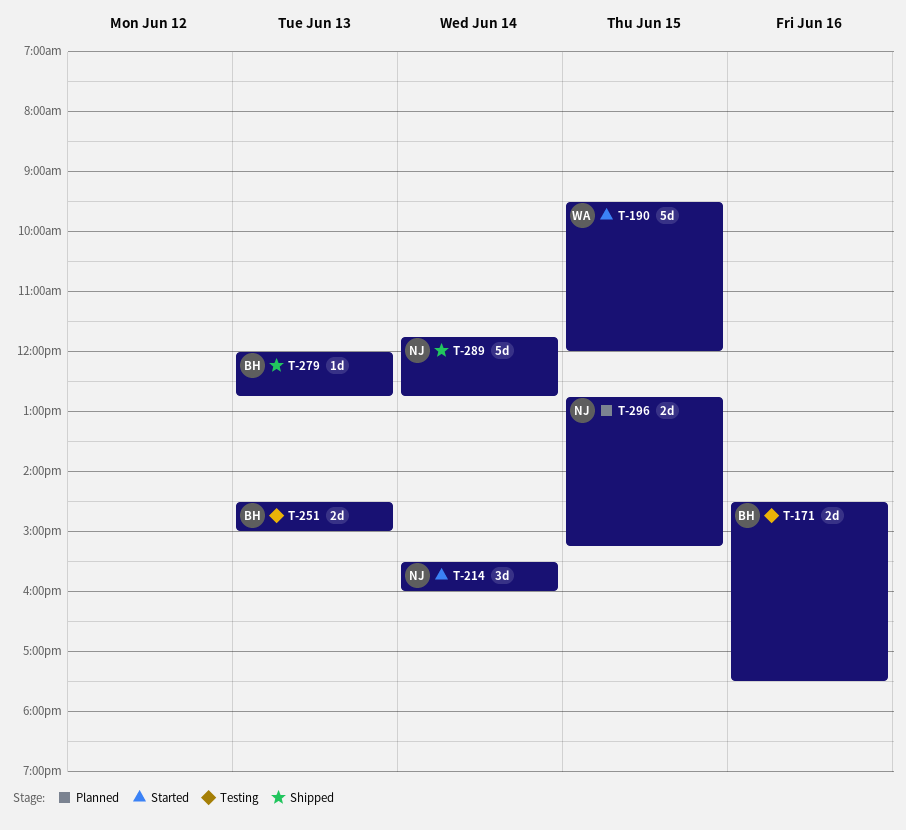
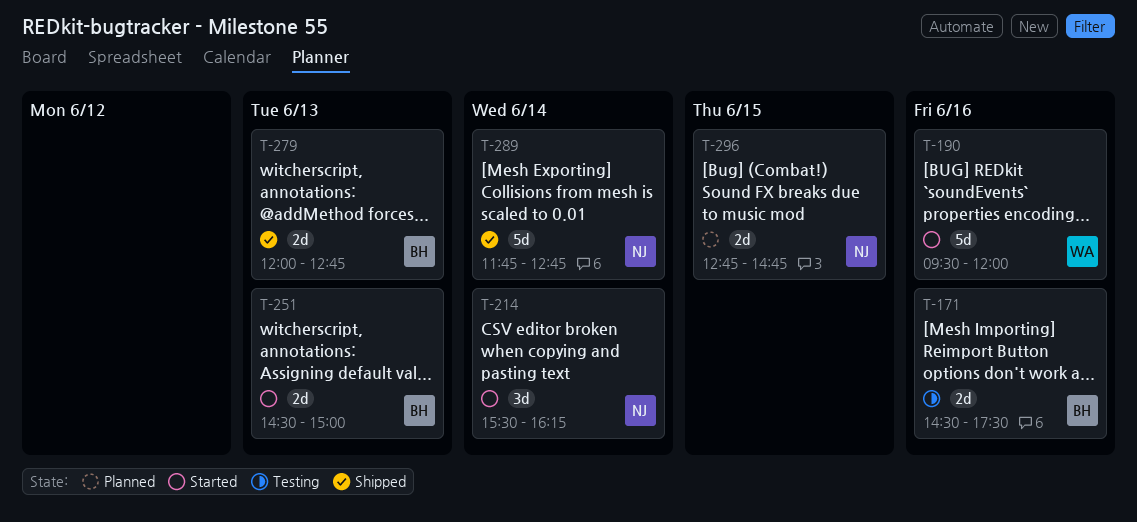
T-190, day: Jun 15 -> Jun 16
T-214, ends: 16:00 -> 16:15
T-251, status: Testing -> Started
T-279, estimate: 1d -> 2d
T-296, ends: 15:15 -> 14:45

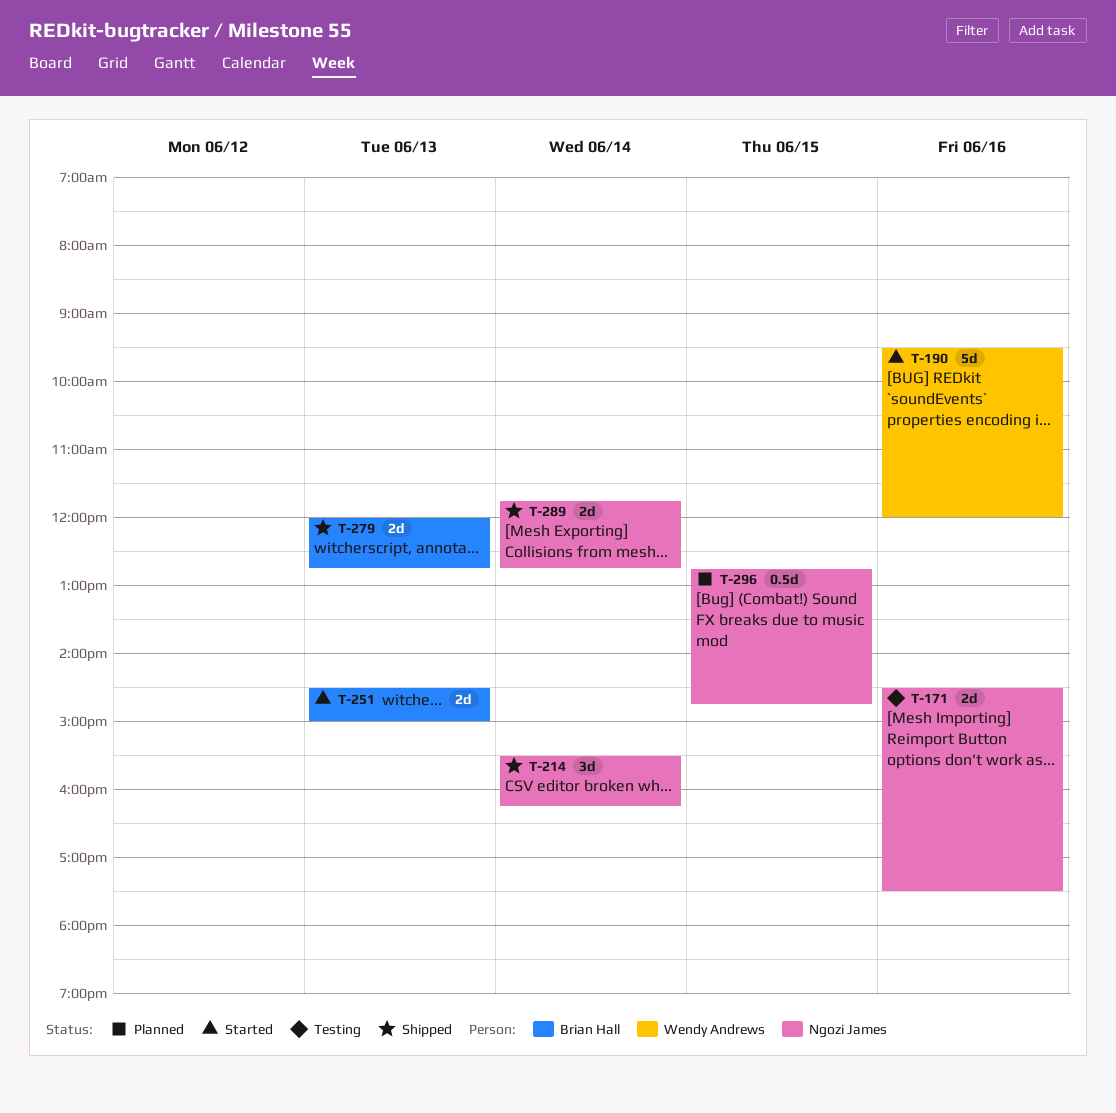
T-171, owner: Brian Hall -> Ngozi James
T-214, status: Started -> Shipped
T-289, estimate: 5d -> 2d
T-296, estimate: 2d -> 0.5d

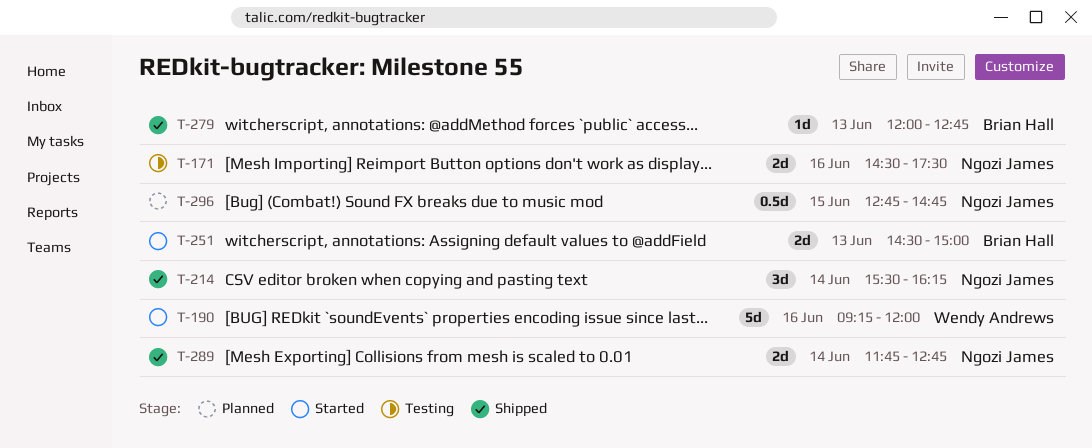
T-190, begins: 09:30 -> 09:15
T-279, estimate: 2d -> 1d

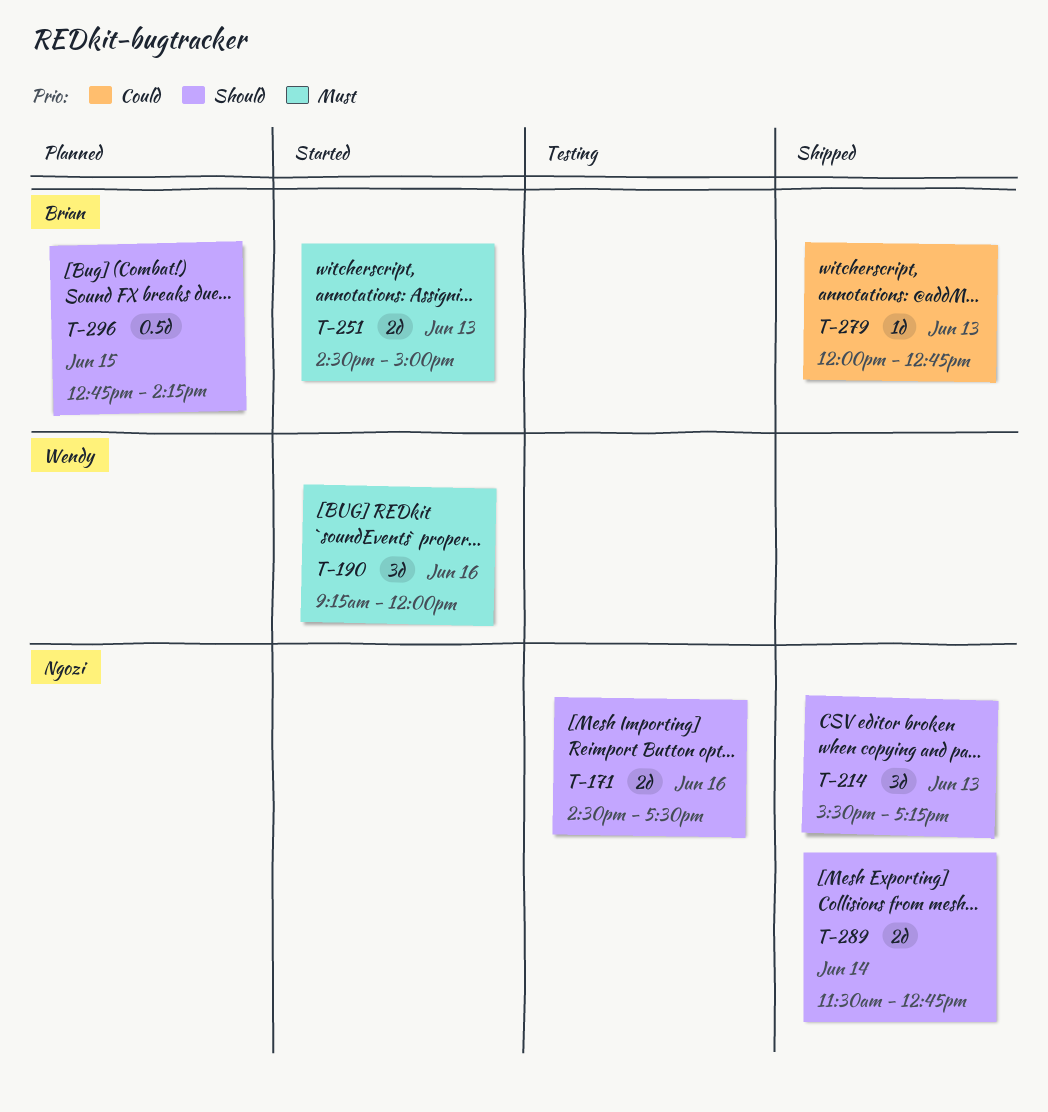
T-190, estimate: 5d -> 3d
T-214, day: Jun 14 -> Jun 13
T-214, ends: 16:15 -> 17:15
T-289, begins: 11:45 -> 11:30
T-296, owner: Ngozi James -> Brian Hall
T-296, ends: 14:45 -> 14:15

